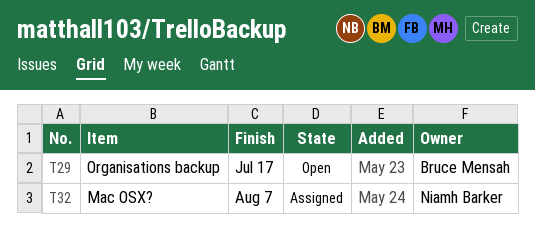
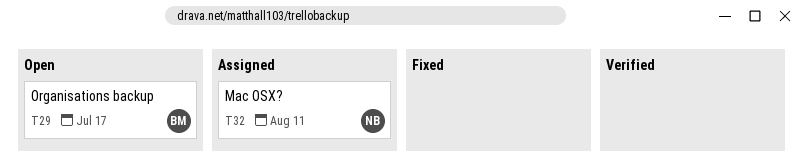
T32, due: Aug 7 -> Aug 11

